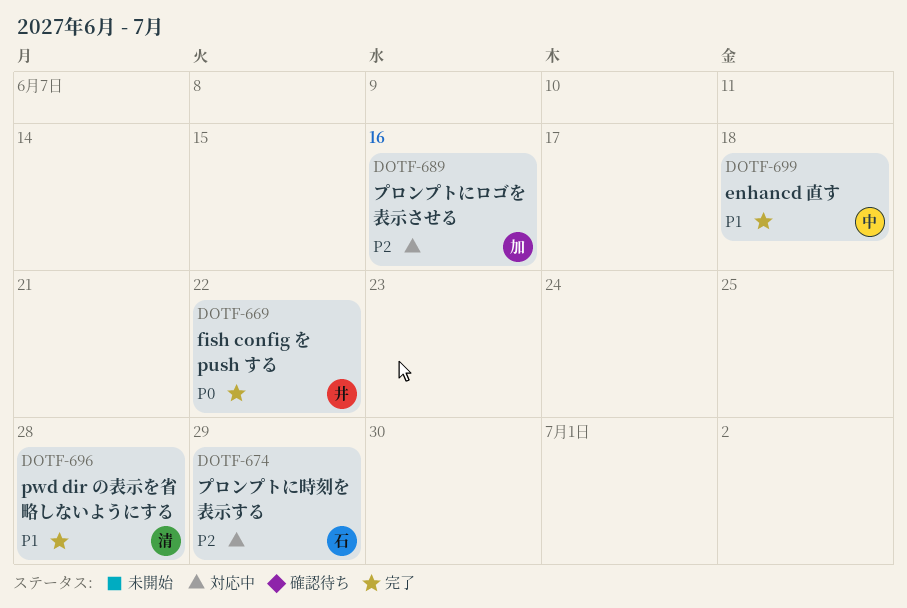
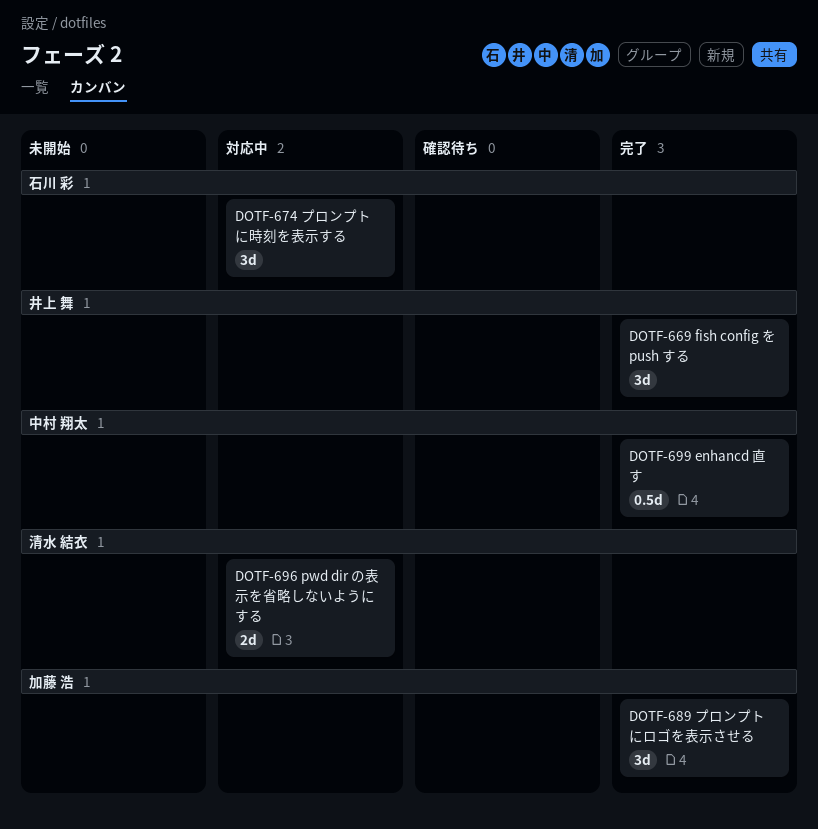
DOTF-689, status: 対応中 -> 完了
DOTF-696, status: 完了 -> 対応中

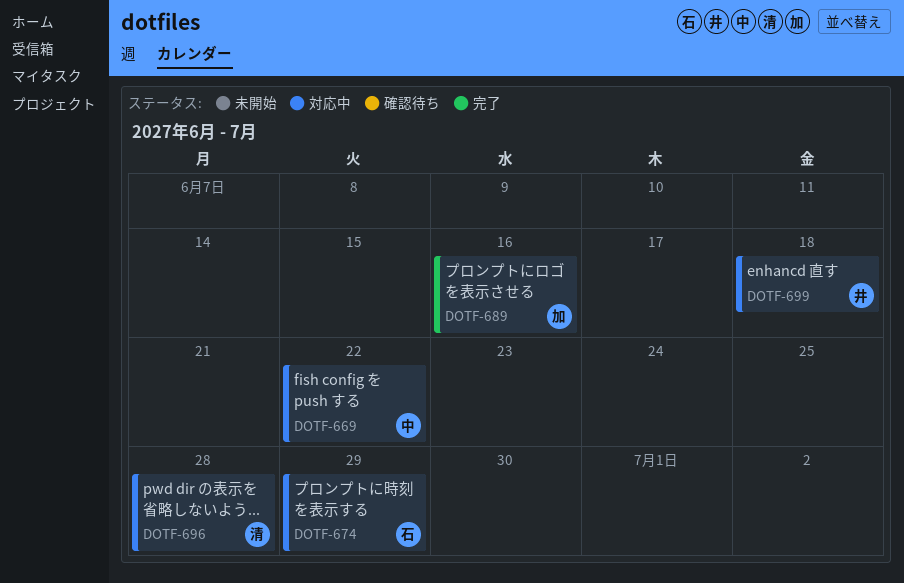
DOTF-669, status: 完了 -> 対応中
DOTF-669, owner: 井上 舞 -> 中村 翔太
DOTF-699, status: 完了 -> 対応中
DOTF-699, owner: 中村 翔太 -> 井上 舞

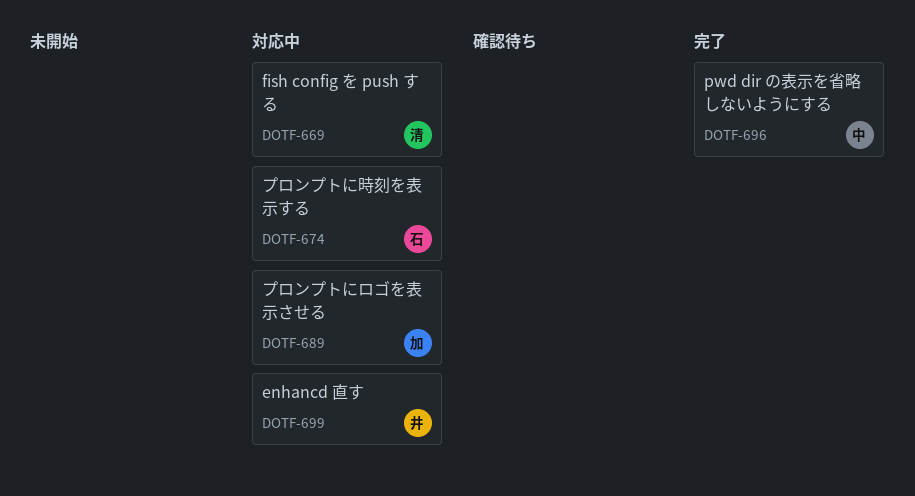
DOTF-669, owner: 中 -> 清
DOTF-689, status: 完了 -> 対応中
DOTF-696, status: 対応中 -> 完了
DOTF-696, owner: 清 -> 中

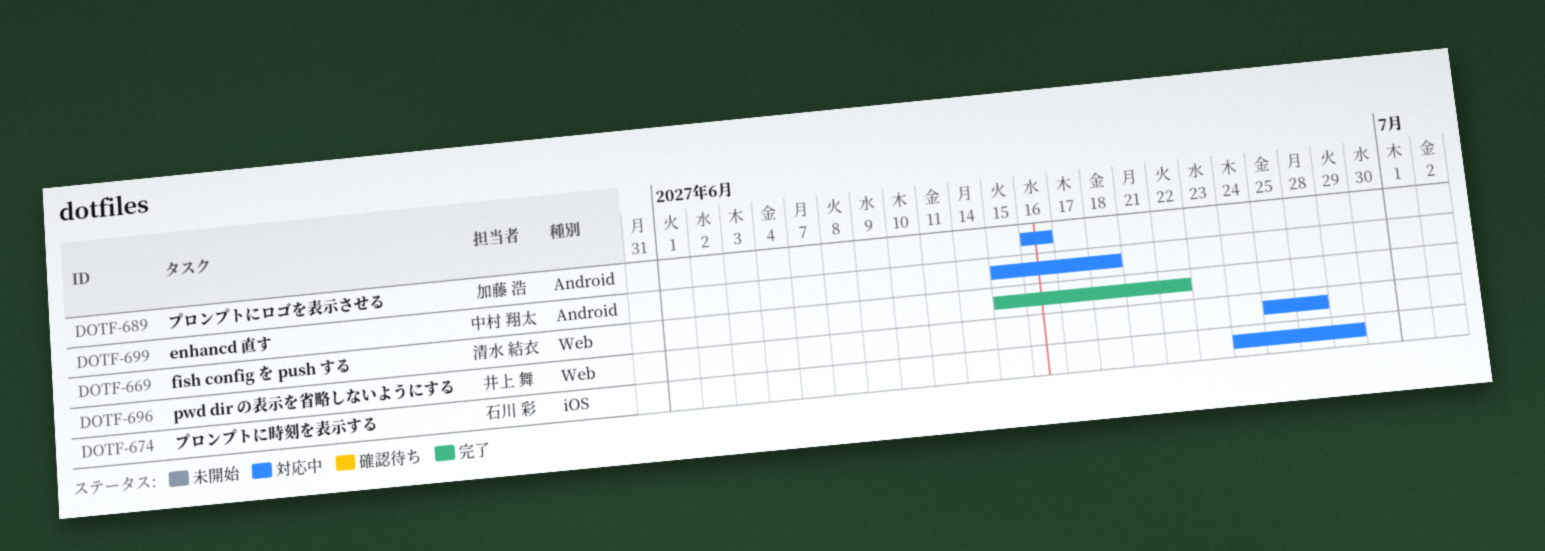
DOTF-669, status: 対応中 -> 完了
DOTF-696, status: 完了 -> 対応中
DOTF-696, owner: 中村 翔太 -> 井上 舞
DOTF-699, owner: 井上 舞 -> 中村 翔太

